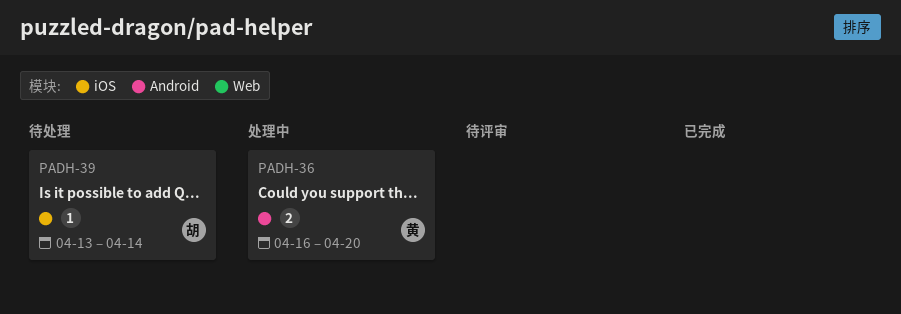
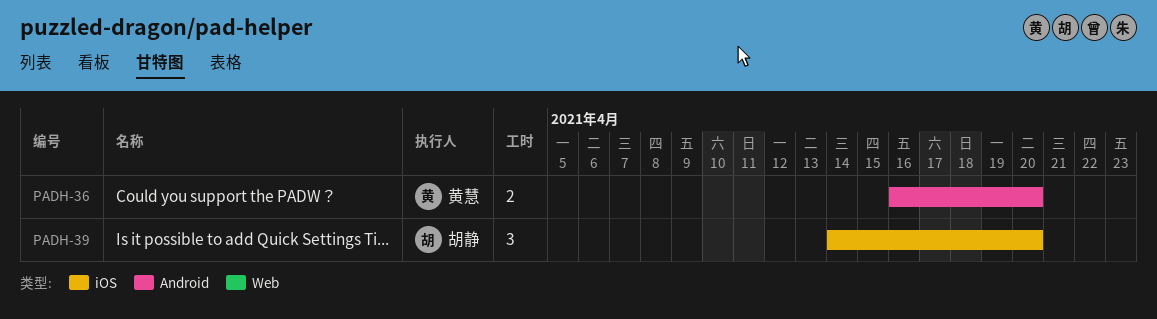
PADH-39, estimate: 1 -> 3
PADH-39, start: Apr 13 -> Apr 14
PADH-39, due: Apr 14 -> Apr 20

